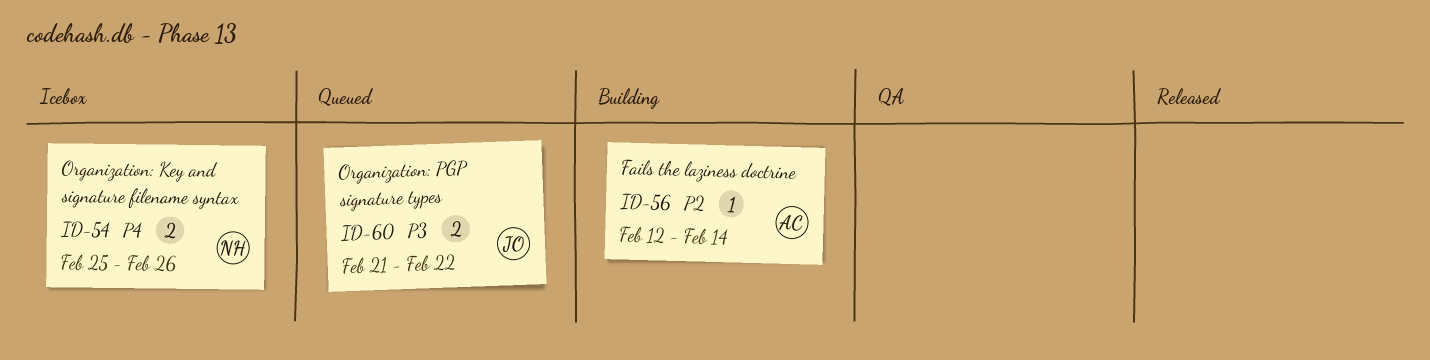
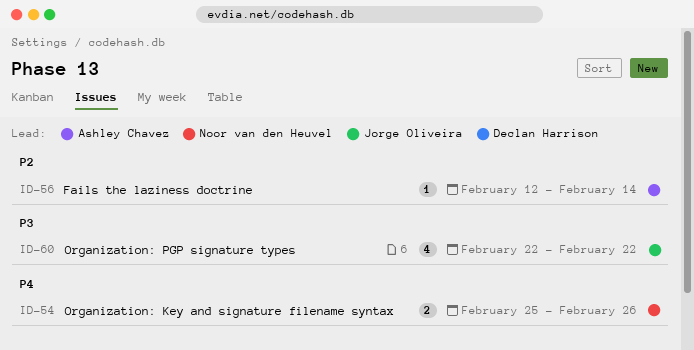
ID-60, estimate: 2 -> 4
ID-60, start: Feb 21 -> Feb 22

